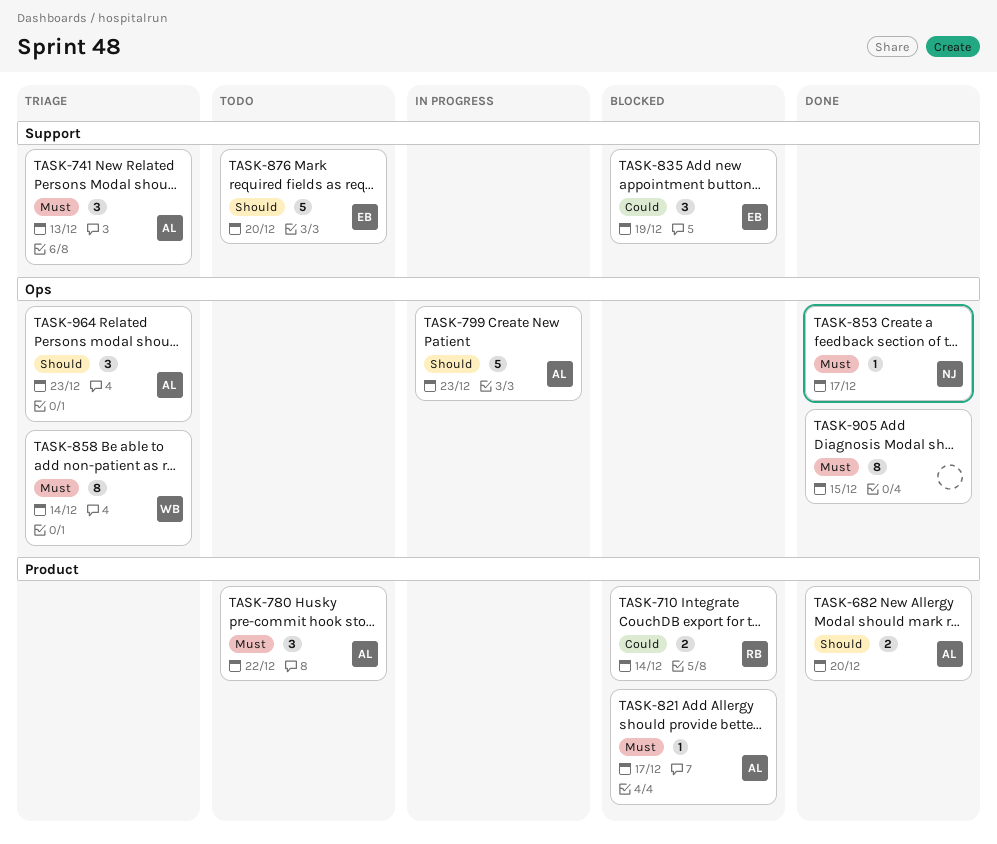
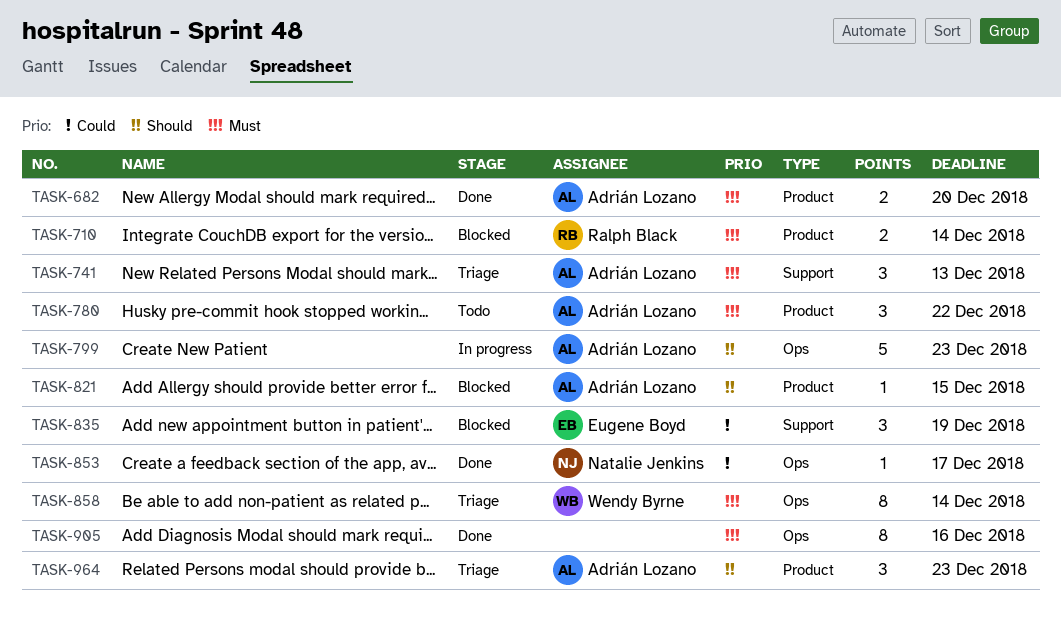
TASK-682, priority: Should -> Must
TASK-710, priority: Could -> Must
TASK-821, priority: Must -> Should
TASK-821, due: Dec 17 -> Dec 15
TASK-853, priority: Must -> Could
TASK-876: present -> none
TASK-905, due: Dec 15 -> Dec 16
TASK-964, label: Ops -> Product

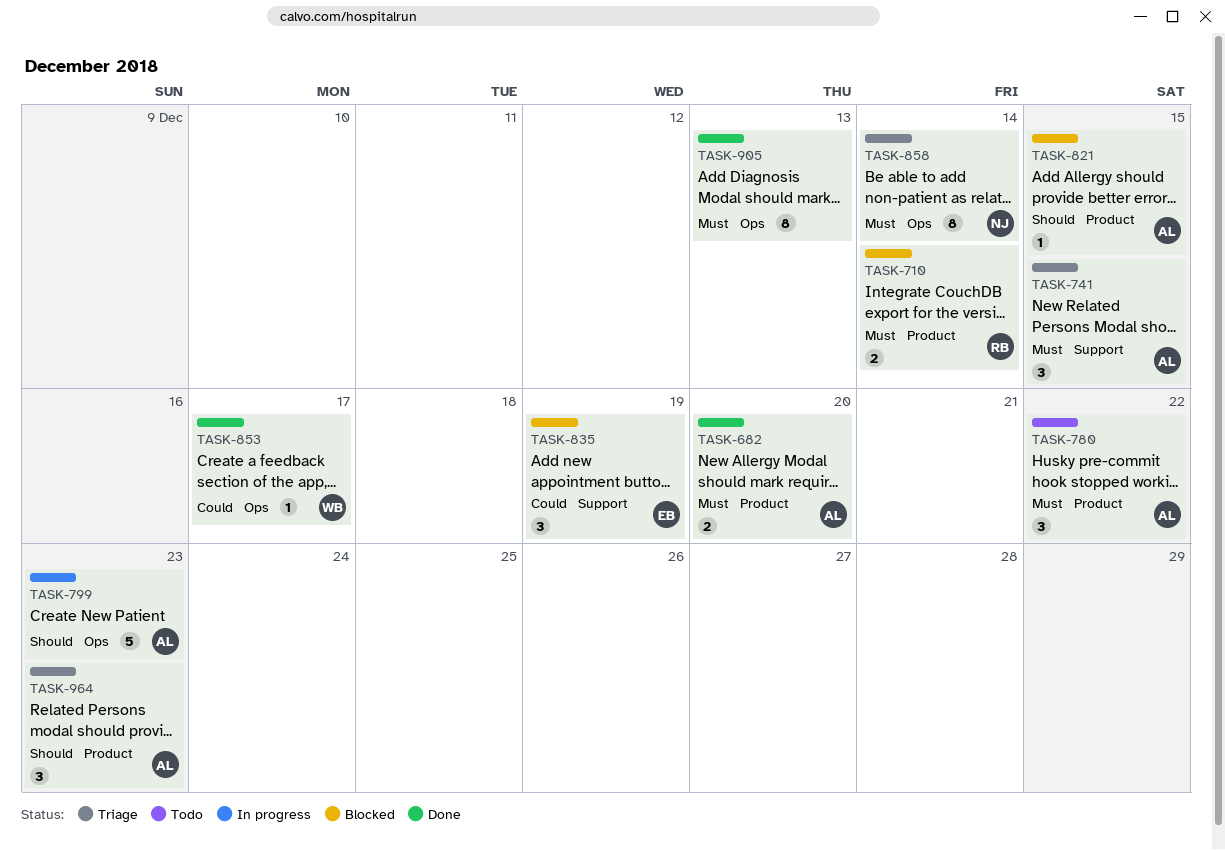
TASK-741, due: Dec 13 -> Dec 15
TASK-853, owner: Natalie Jenkins -> Wendy Byrne
TASK-858, owner: Wendy Byrne -> Natalie Jenkins
TASK-905, due: Dec 16 -> Dec 13

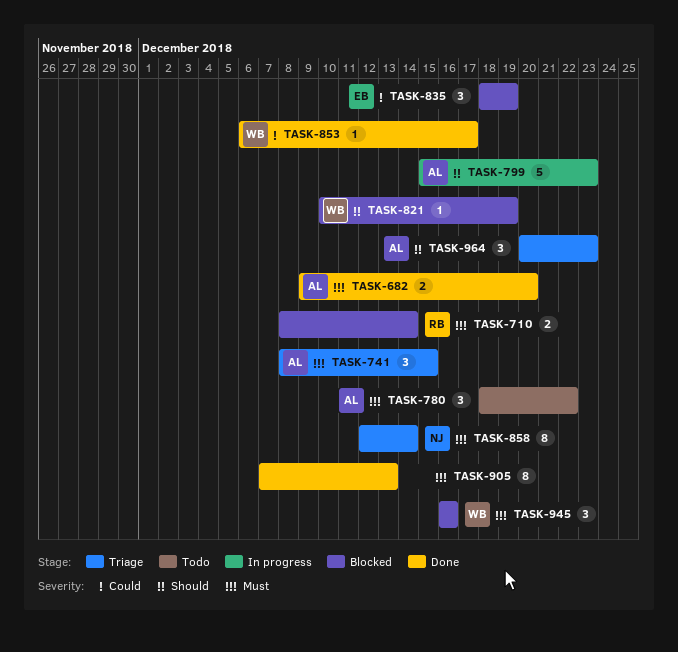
TASK-821, owner: AL -> WB
TASK-821, due: Dec 15 -> Dec 19
TASK-945: none -> present

